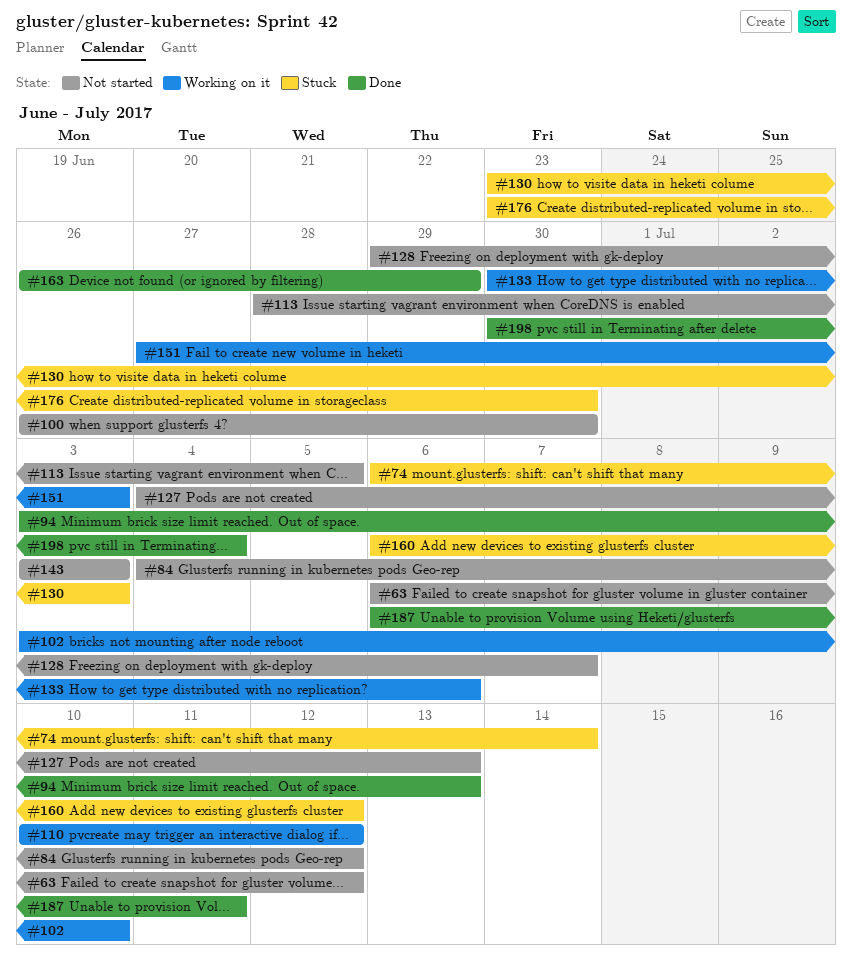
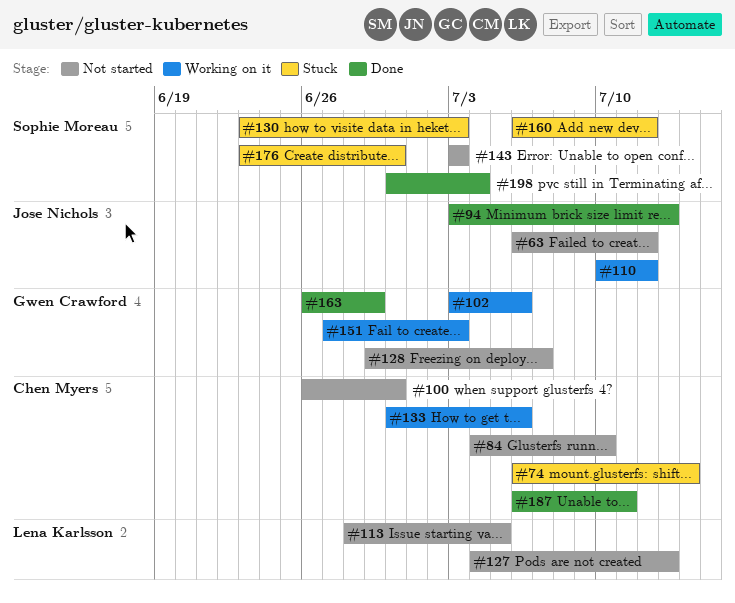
#84, due: Jul 12 -> Jul 10
#102, due: Jul 10 -> Jul 6

